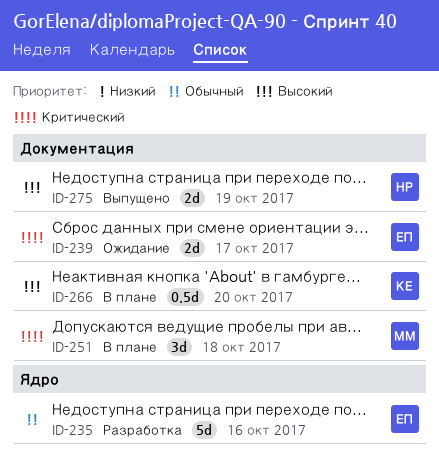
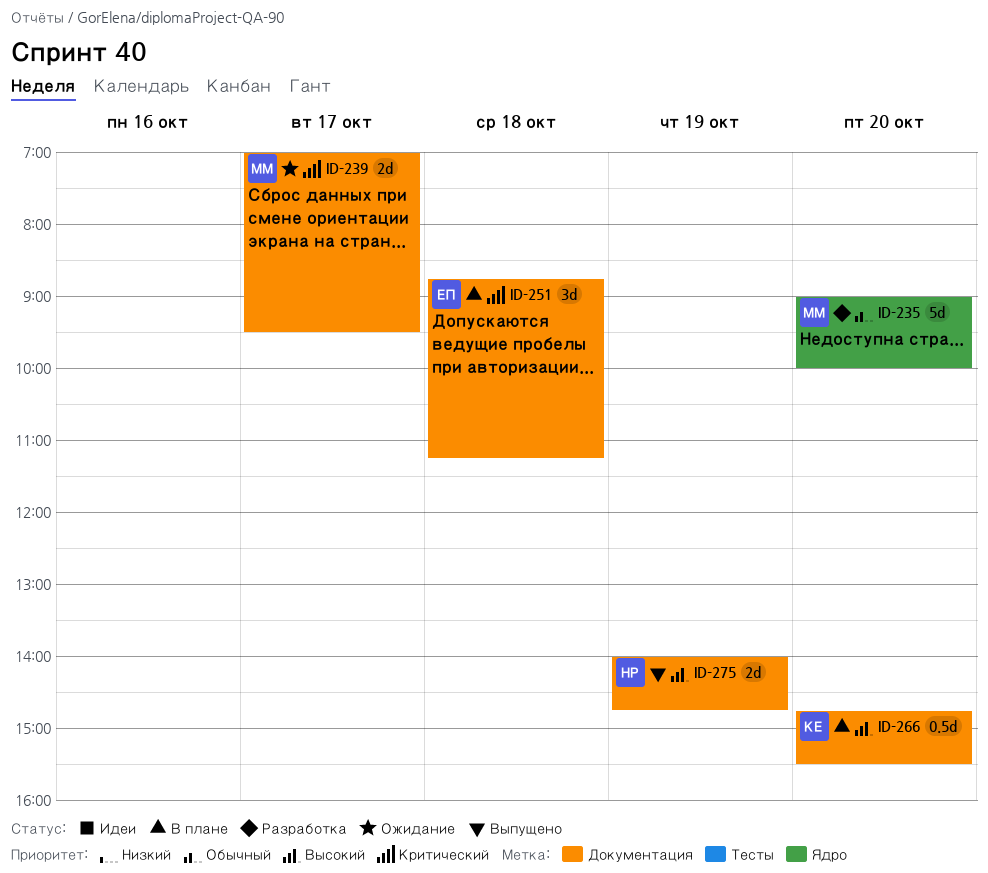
ID-235, owner: ЕП -> ММ
ID-235, day: Oct 16 -> Oct 20
ID-239, owner: ЕП -> ММ
ID-251, owner: ММ -> ЕП

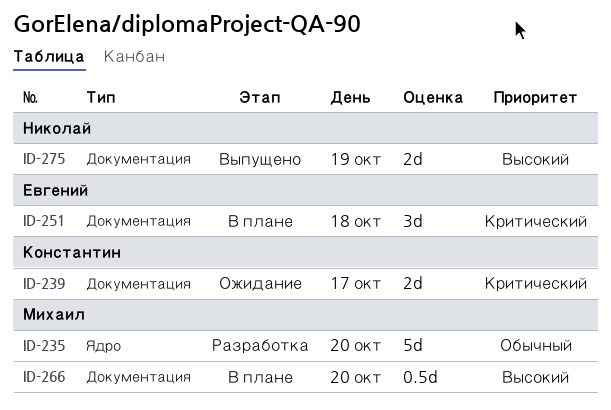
ID-239, owner: Михаил -> Константин
ID-266, owner: Константин -> Михаил

